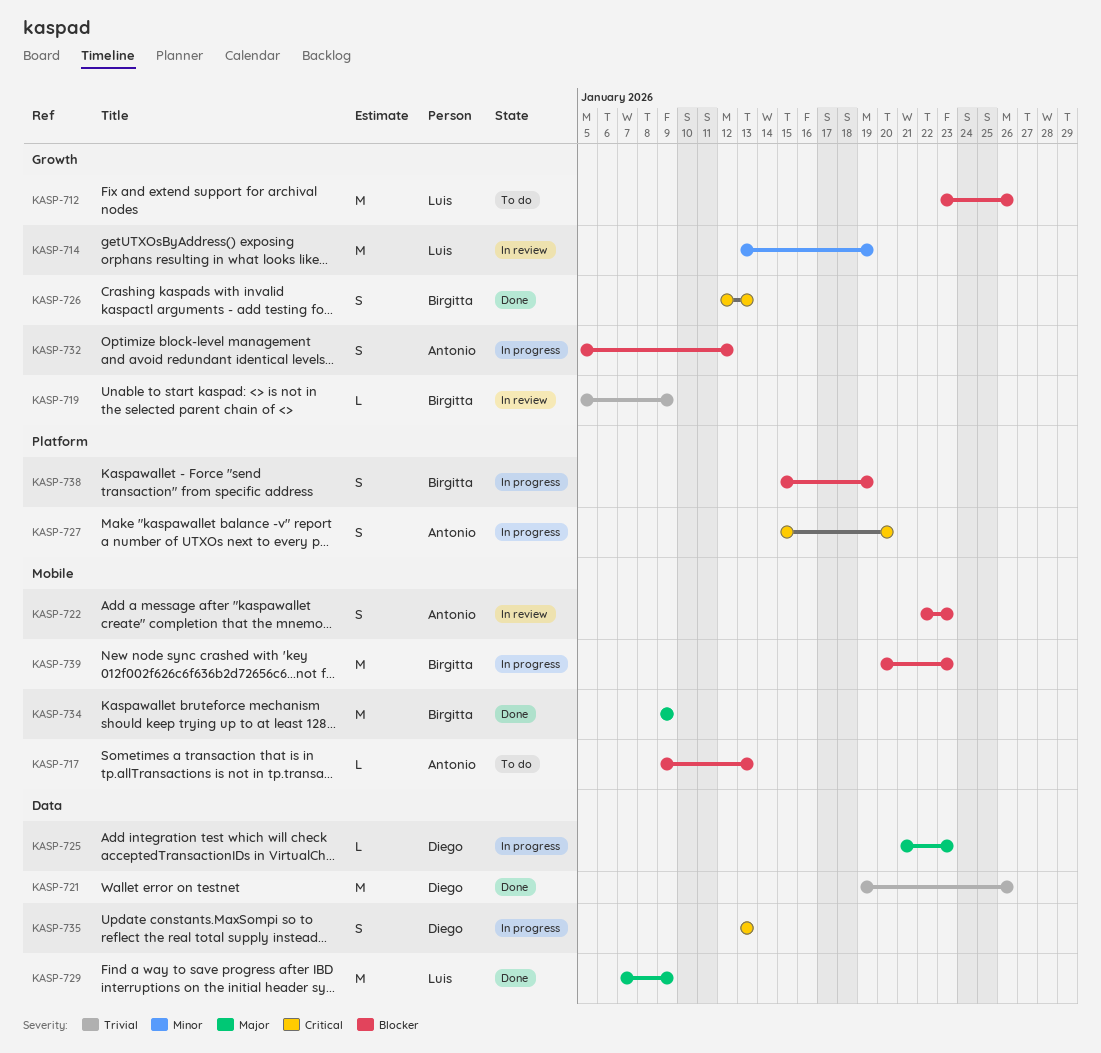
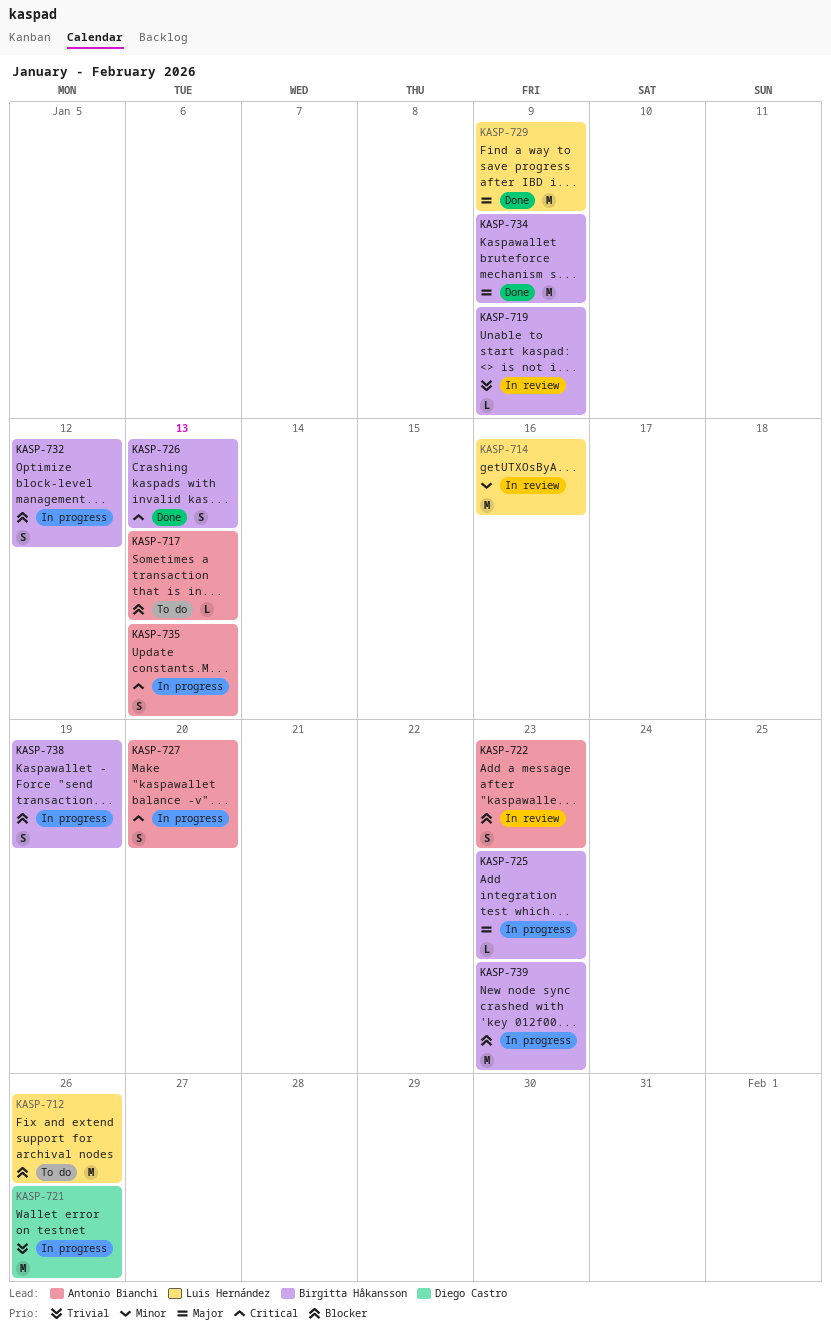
KASP-714, due: Jan 19 -> Jan 16
KASP-721, status: Done -> In progress
KASP-725, owner: Diego Castro -> Birgitta Håkansson
KASP-732, owner: Antonio Bianchi -> Birgitta Håkansson
KASP-735, owner: Diego Castro -> Antonio Bianchi

